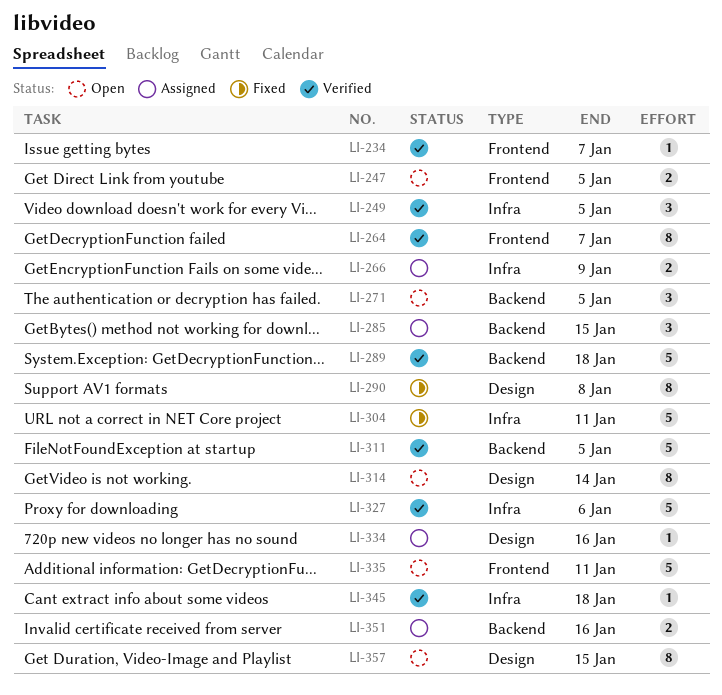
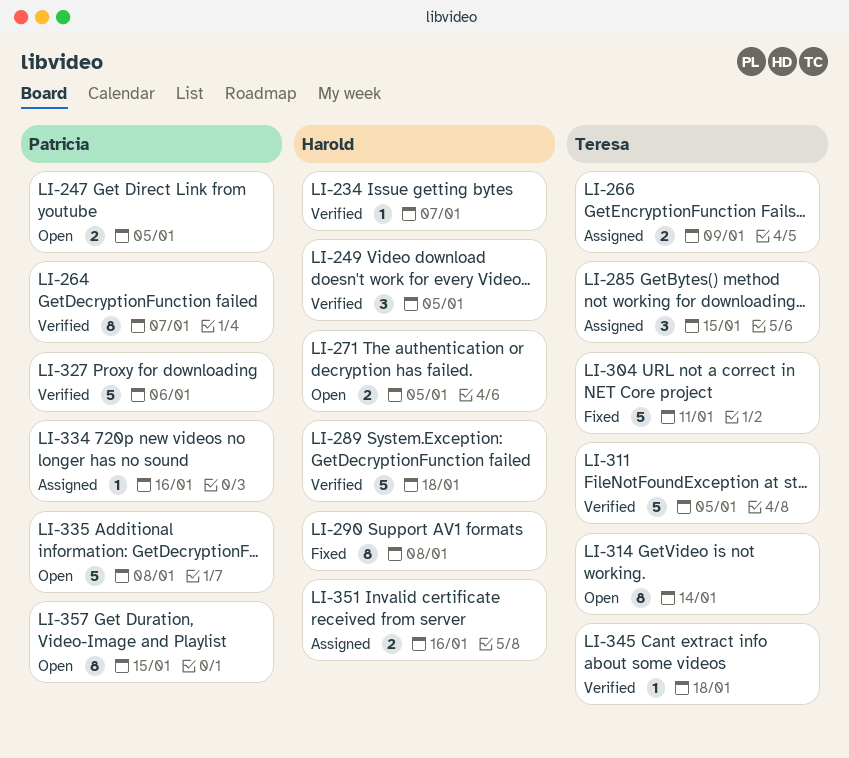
LI-271, estimate: 3 -> 2
LI-335, due: Jan 11 -> Jan 8

